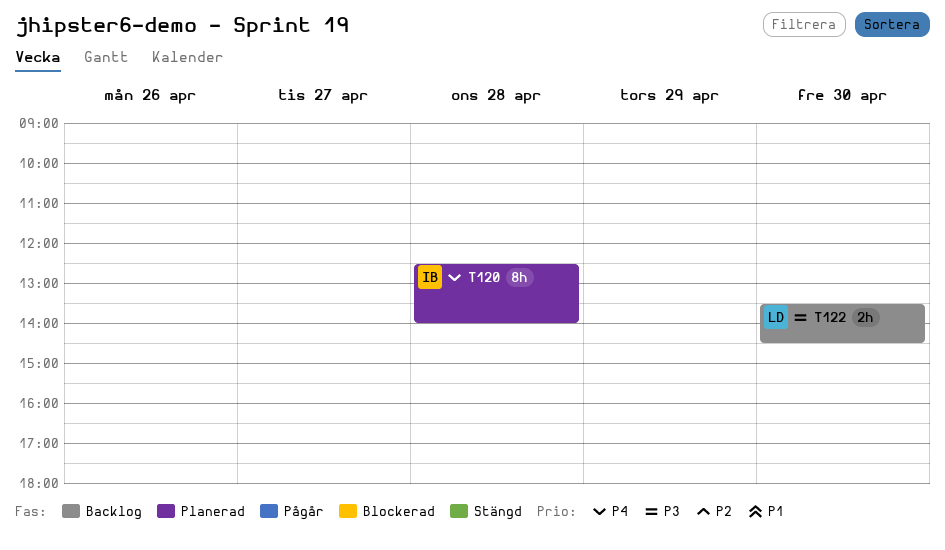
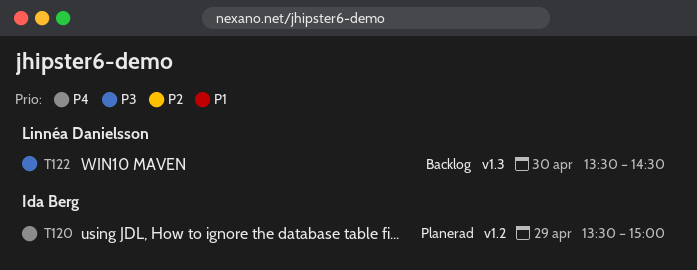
T120, day: Apr 28 -> Apr 29
T120, begins: 12:30 -> 13:30
T120, ends: 14:00 -> 15:00

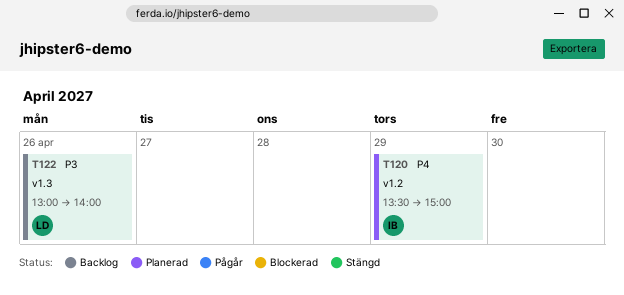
T122, day: Apr 30 -> Apr 26
T122, begins: 13:30 -> 13:00
T122, ends: 14:30 -> 14:00

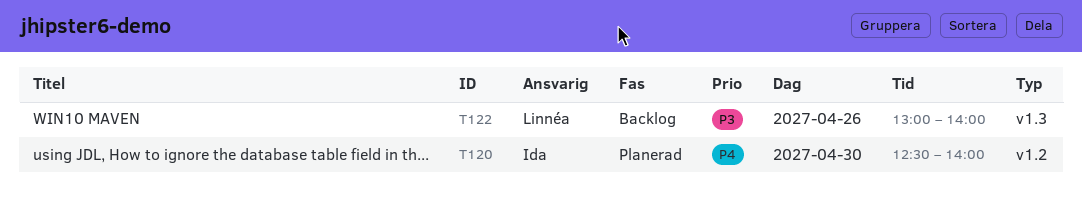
T120, day: Apr 29 -> Apr 30
T120, begins: 13:30 -> 12:30
T120, ends: 15:00 -> 14:00

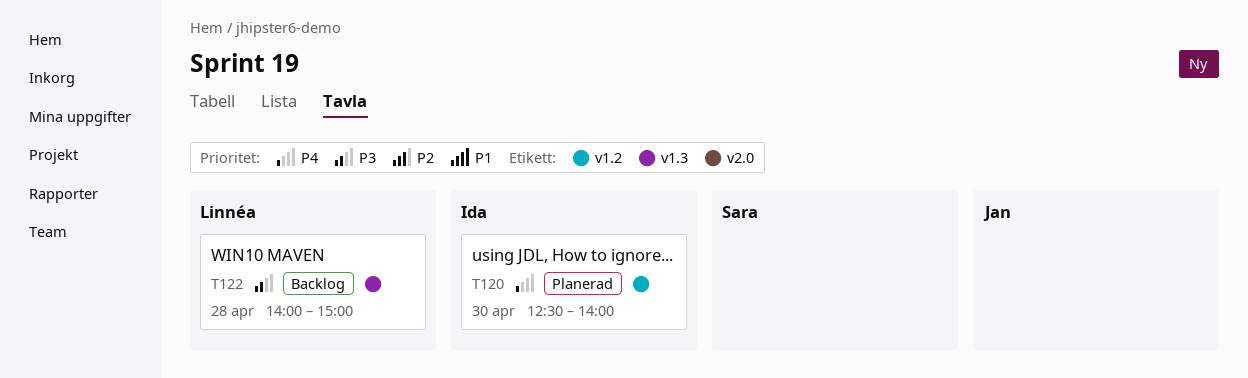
T122, day: Apr 26 -> Apr 28
T122, begins: 13:00 -> 14:00
T122, ends: 14:00 -> 15:00

